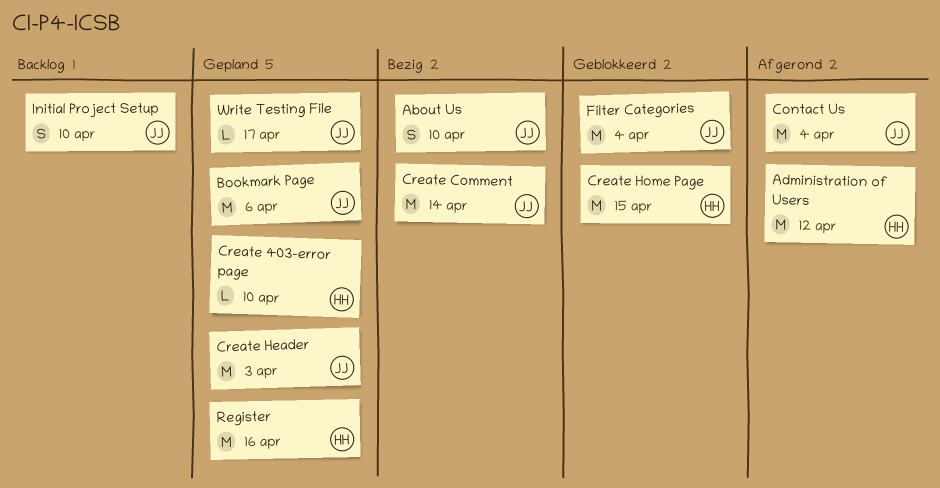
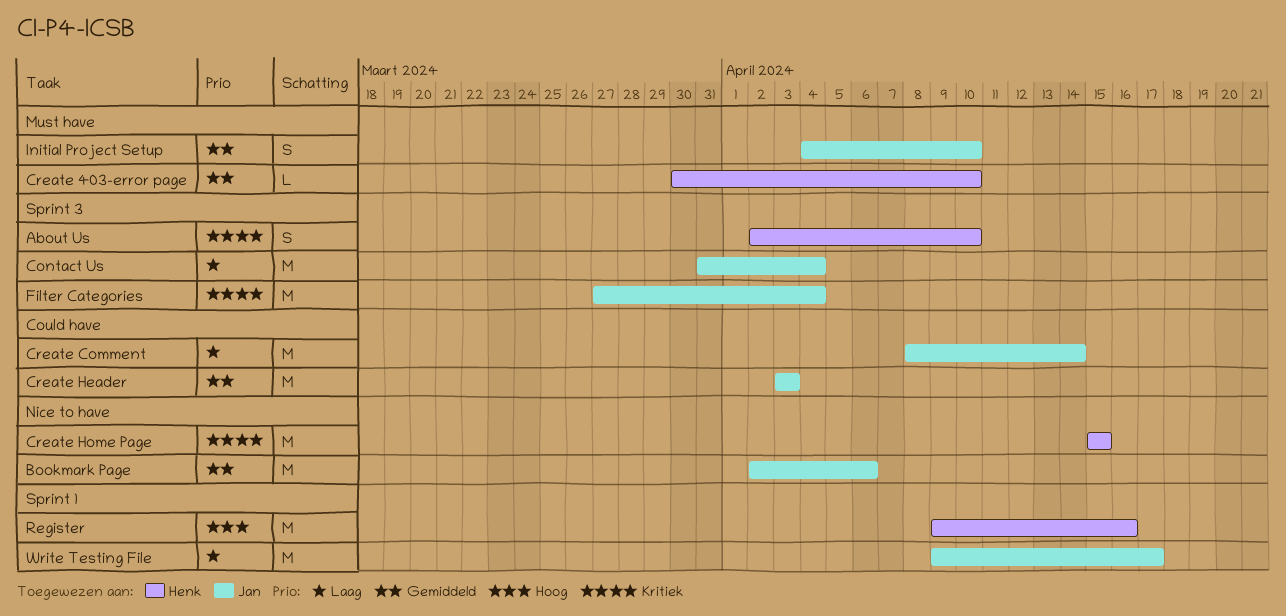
About Us, owner: Jan -> Henk
Administration of Users: present -> none
Write Testing File, estimate: L -> M

